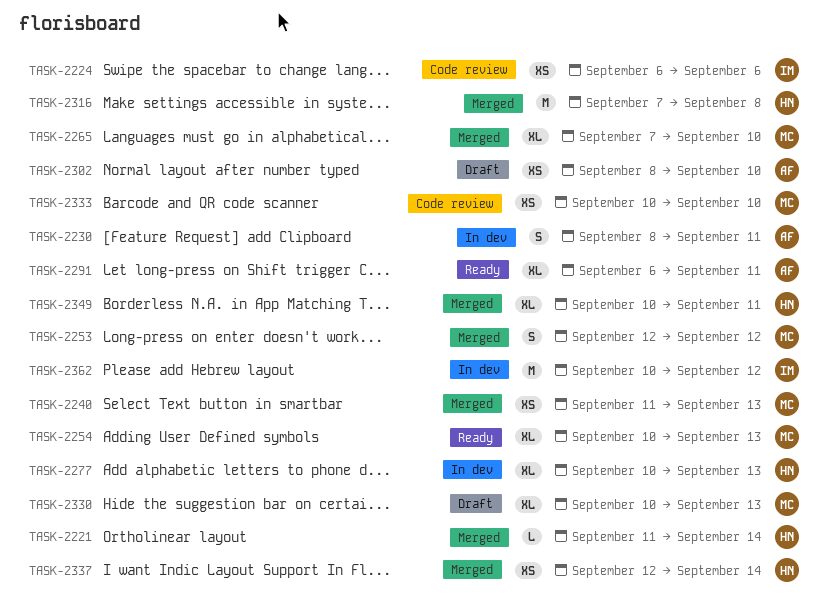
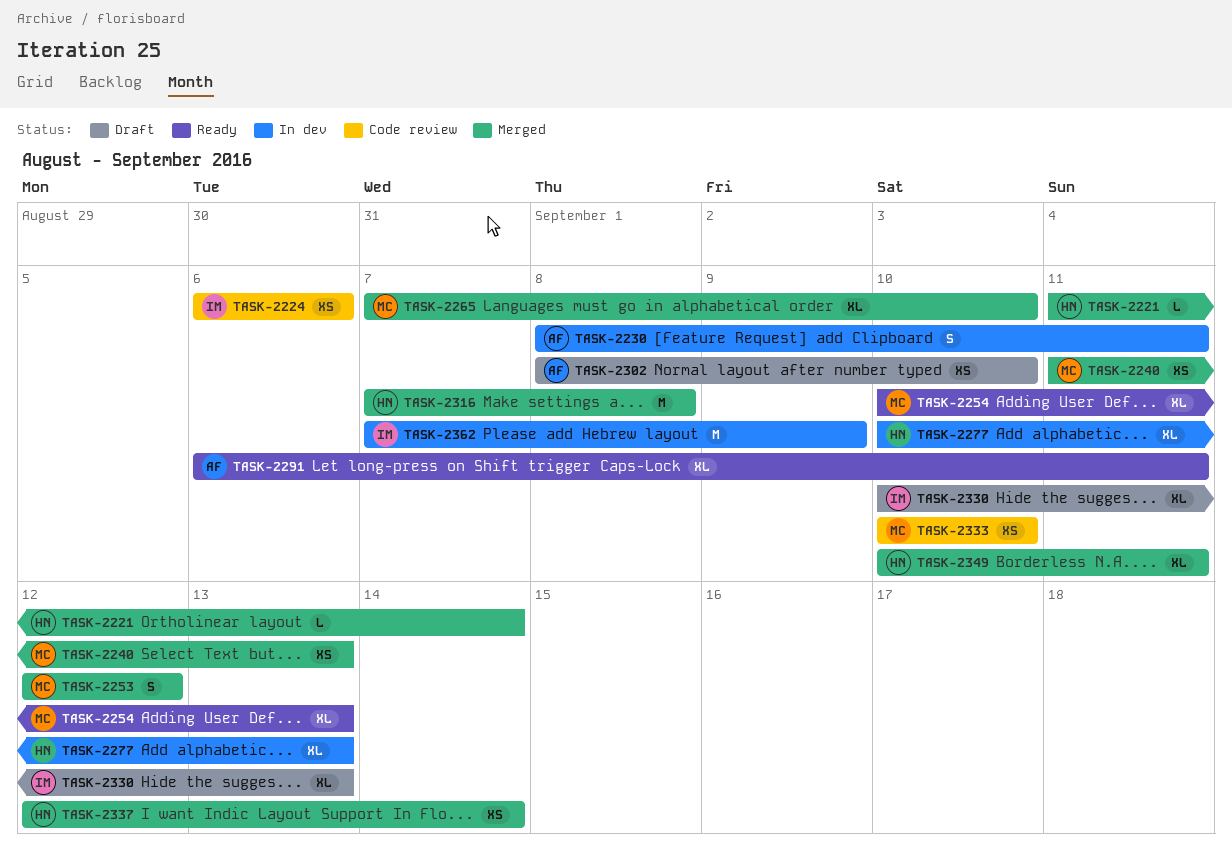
TASK-2330, owner: MC -> IM
TASK-2362, start: Sep 10 -> Sep 7
TASK-2362, due: Sep 12 -> Sep 9

